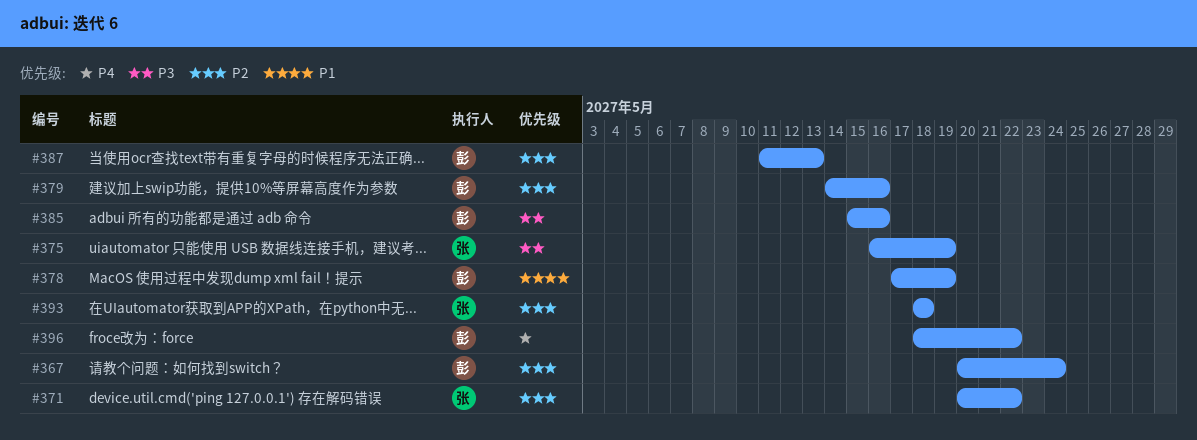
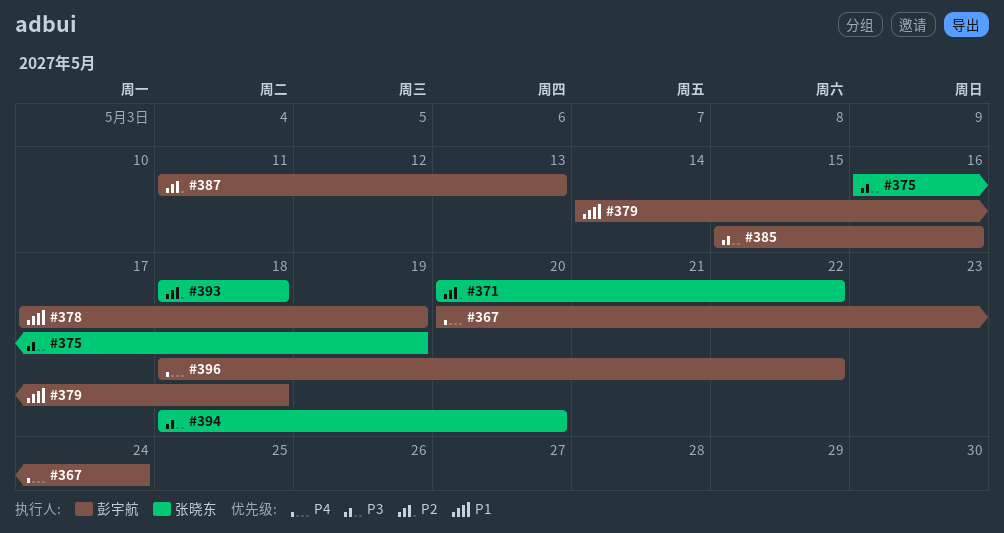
#367, priority: P2 -> P4
#379, priority: P2 -> P1
#379, due: May 16 -> May 18
#394: none -> present

